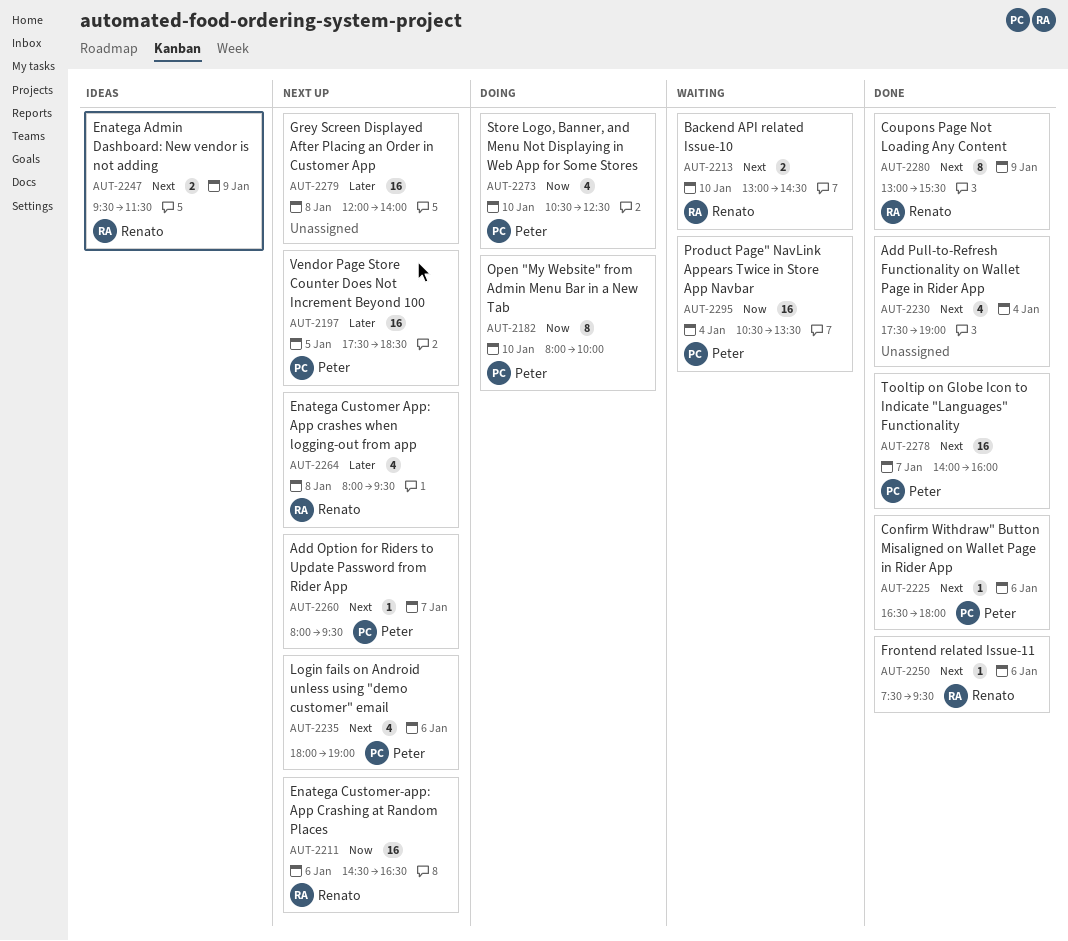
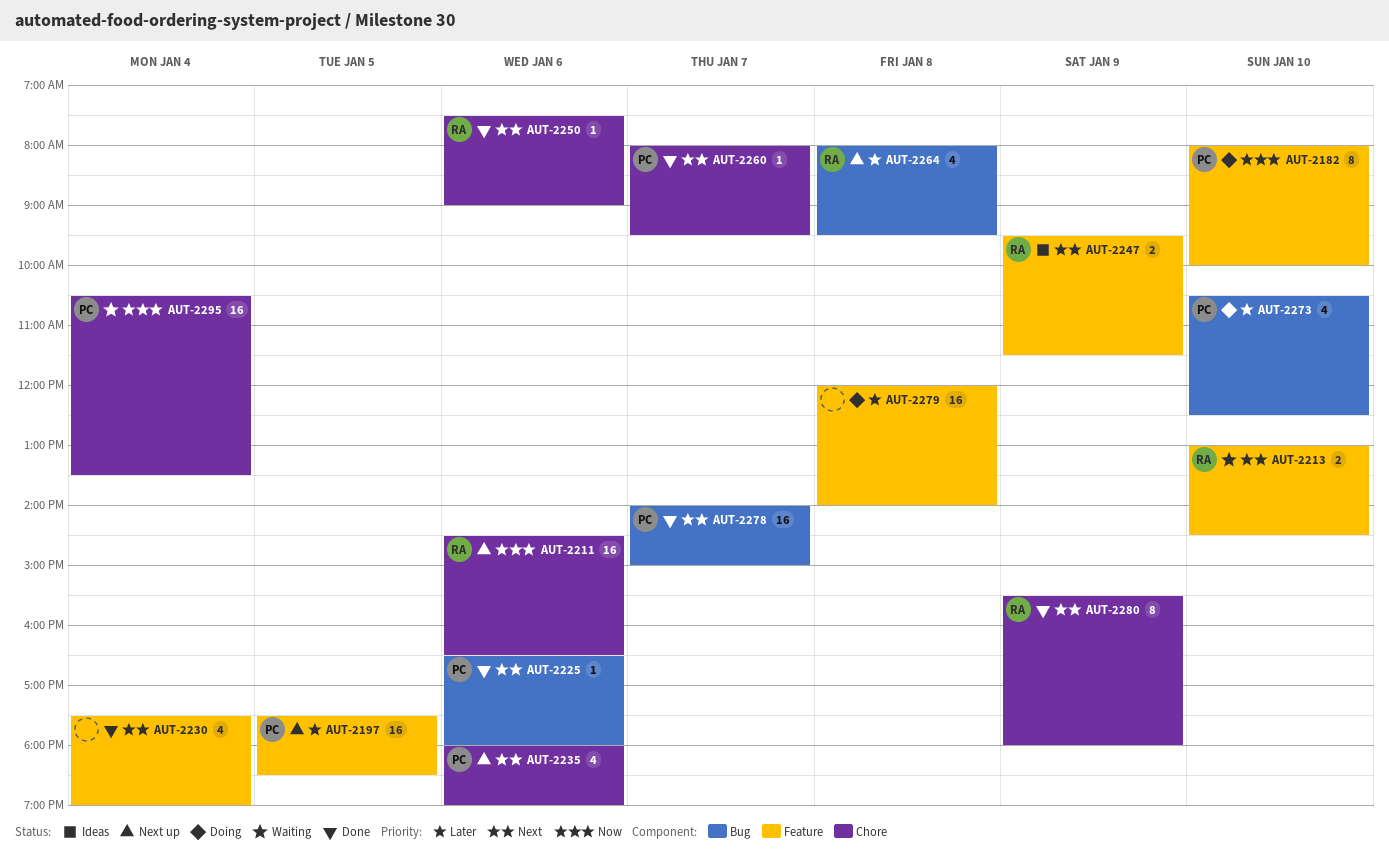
AUT-2250, ends: 09:30 -> 09:00
AUT-2260, status: Next up -> Done
AUT-2273, priority: Now -> Later
AUT-2278, ends: 16:00 -> 15:00
AUT-2279, status: Next up -> Doing
AUT-2280, begins: 13:00 -> 15:30
AUT-2280, ends: 15:30 -> 18:00

